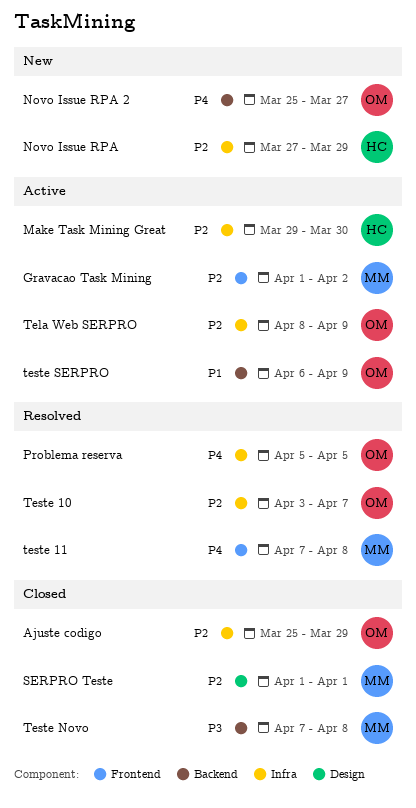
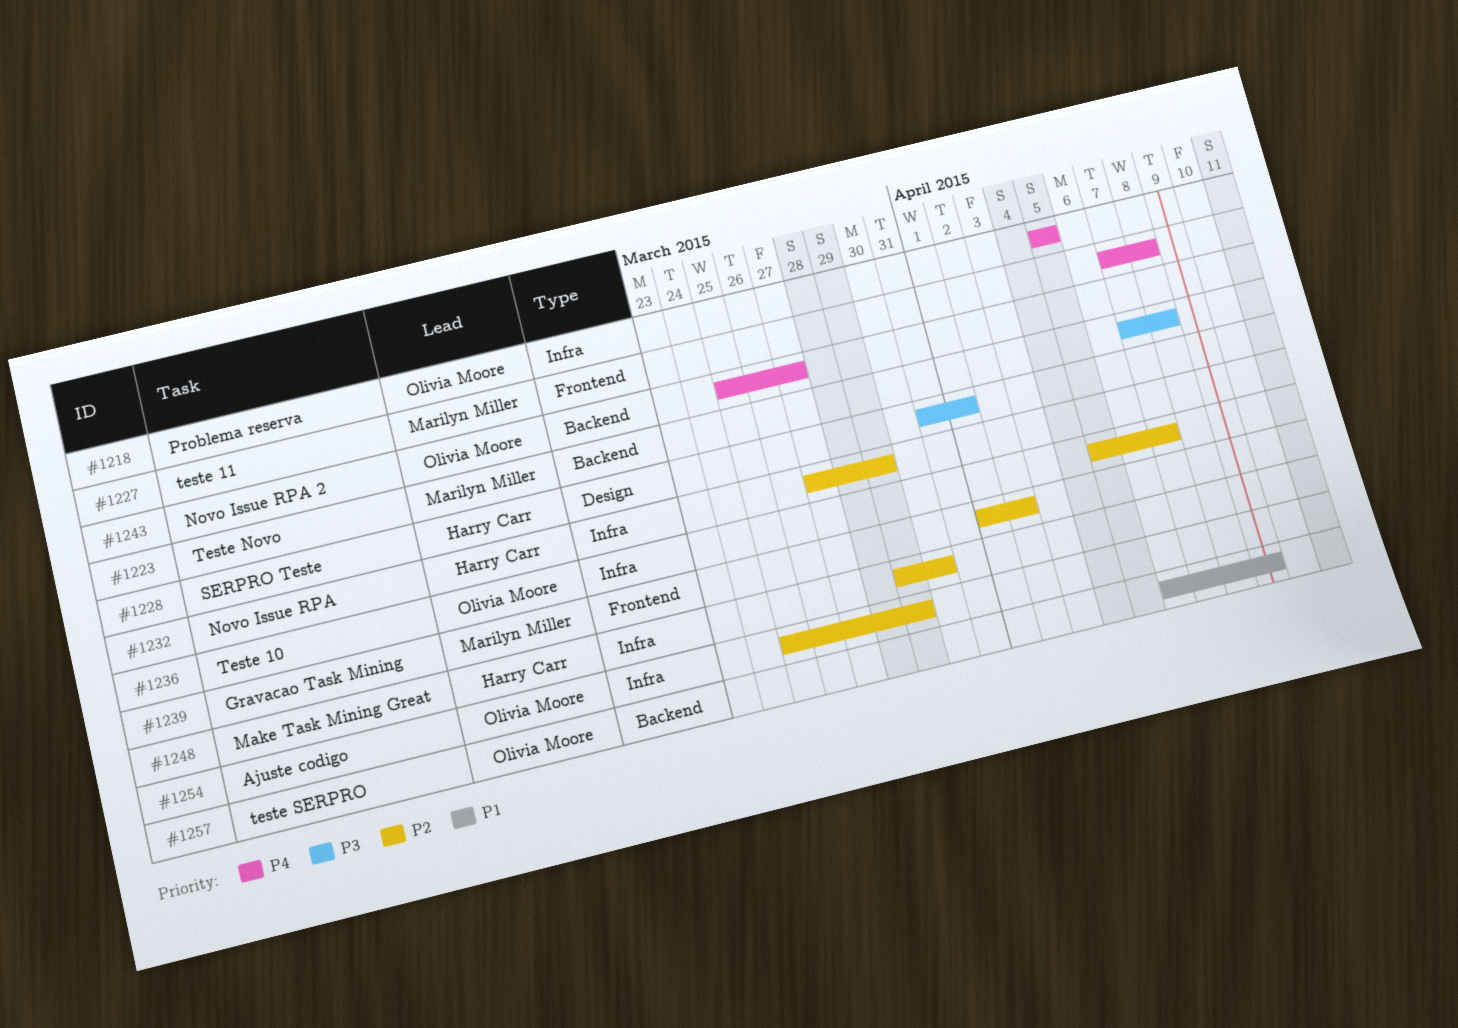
SERPRO Teste, owner: Marilyn Miller -> Harry Carr
SERPRO Teste, priority: P2 -> P3
SERPRO Teste, start: Apr 1 -> Mar 31
Tela Web SERPRO: present -> none
Teste 10, start: Apr 3 -> Apr 5

